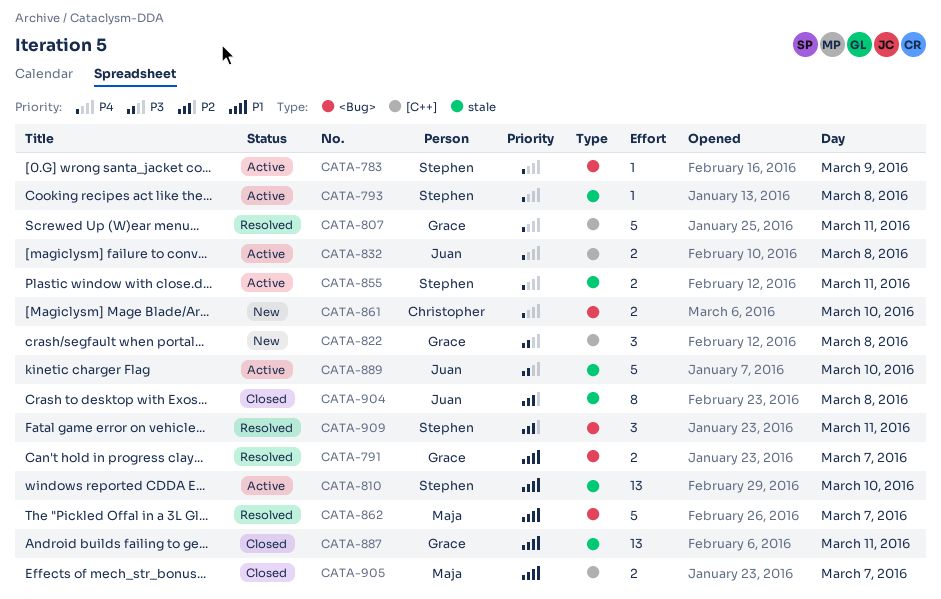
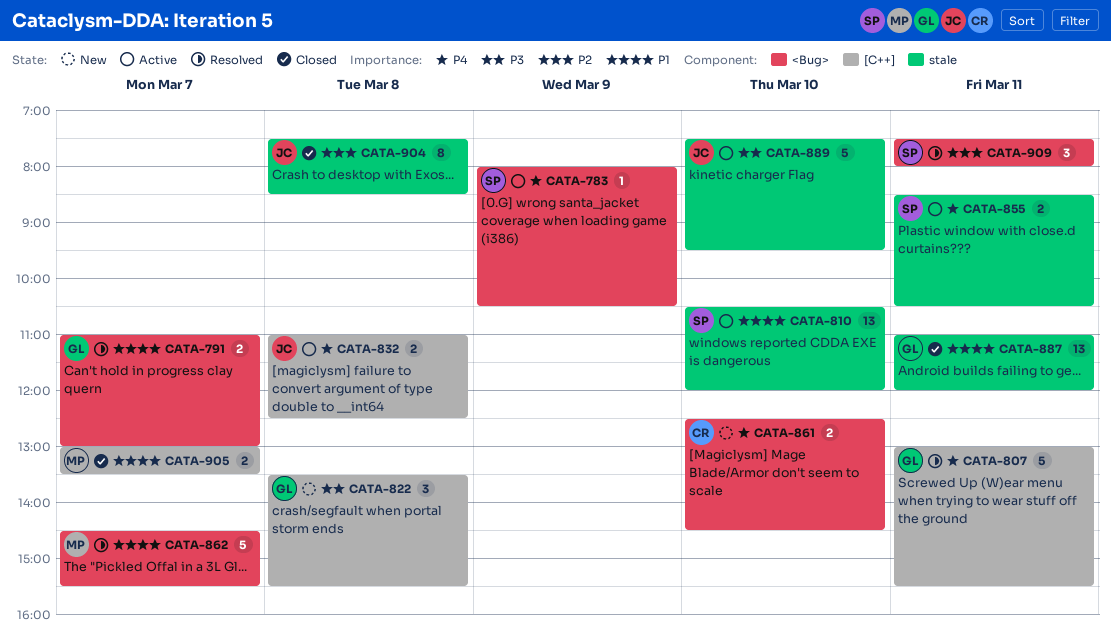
CATA-793: present -> none

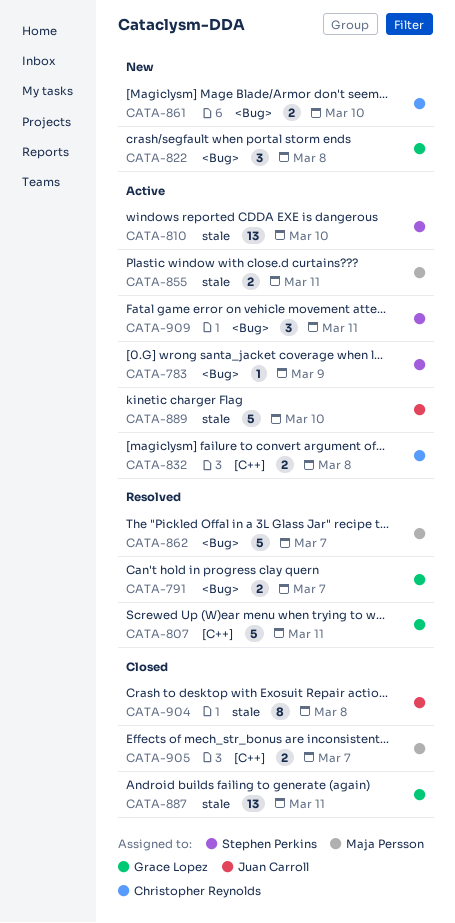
CATA-822, label: [C++] -> <Bug>
CATA-832, owner: Juan Carroll -> Christopher Reynolds
CATA-855, owner: Stephen Perkins -> Maja Persson
CATA-909, status: Resolved -> Active

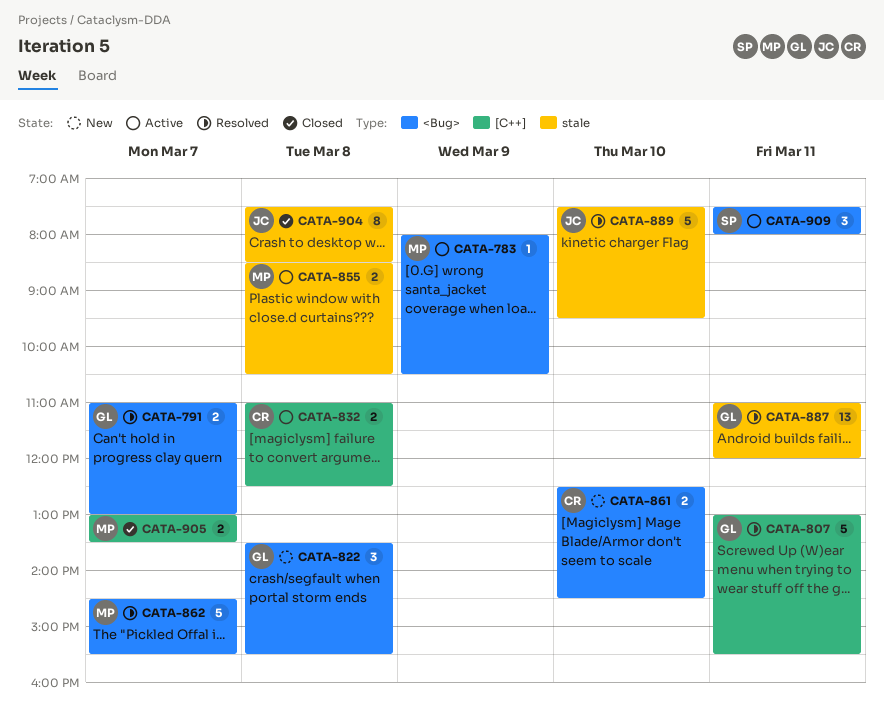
CATA-783, owner: Stephen Perkins -> Maja Persson
CATA-810: present -> none
CATA-855, day: Mar 11 -> Mar 8
CATA-887, status: Closed -> Resolved
CATA-889, status: Active -> Resolved

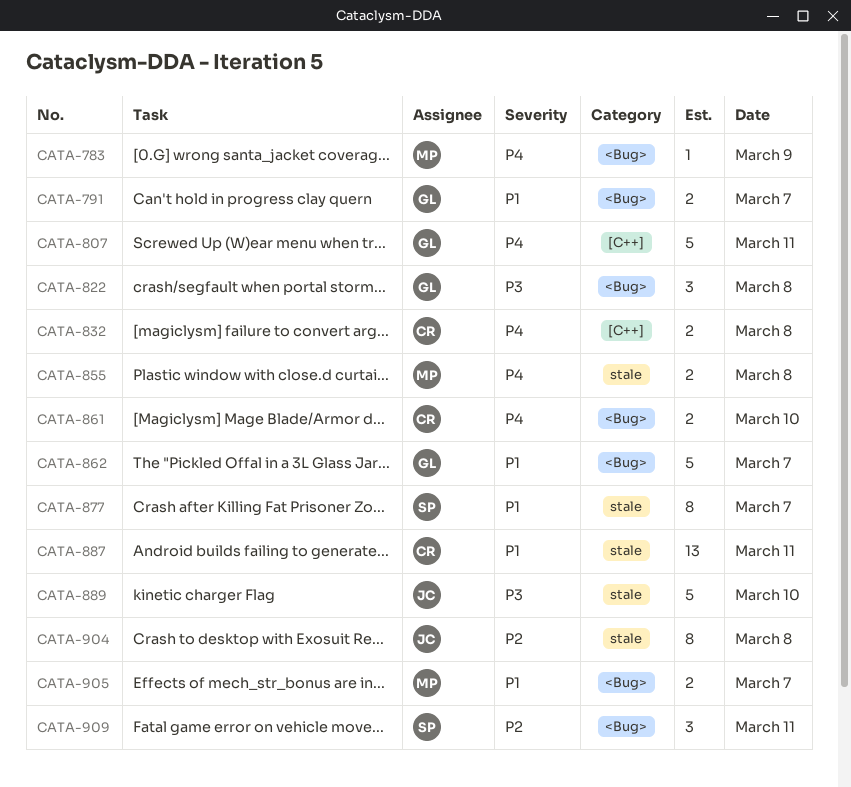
CATA-862, owner: MP -> GL
CATA-877: none -> present
CATA-887, owner: GL -> CR
CATA-905, label: [C++] -> <Bug>

